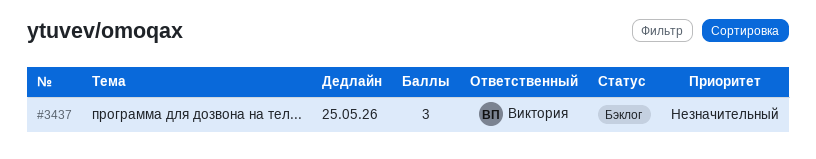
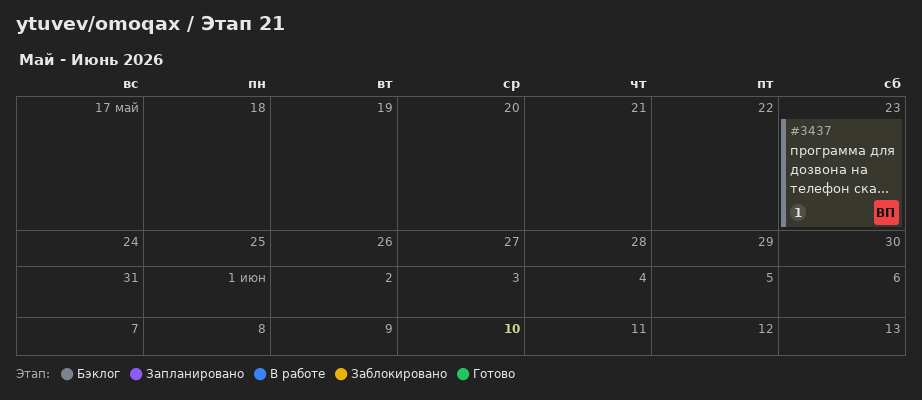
#3437, estimate: 3 -> 1
#3437, due: May 25 -> May 23

